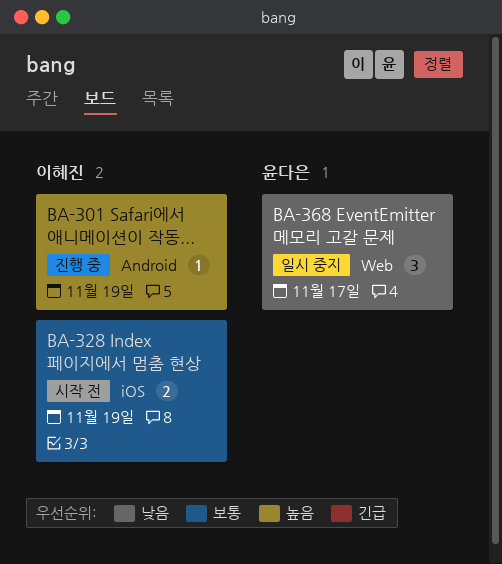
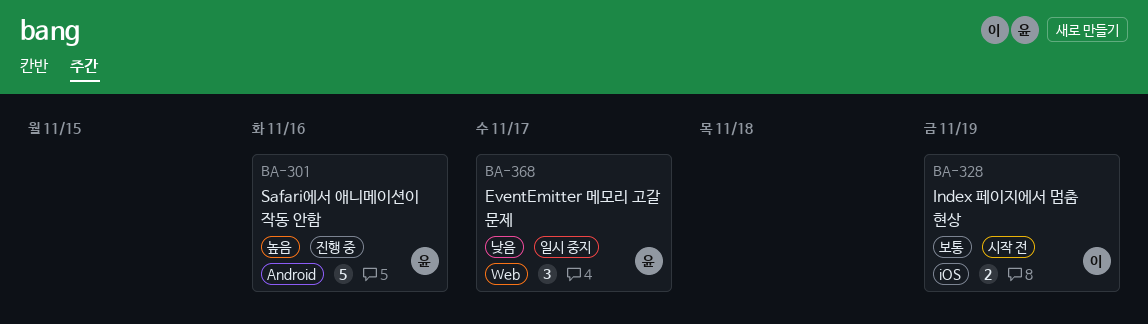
BA-301, owner: 이혜진 -> 윤다은
BA-301, estimate: 1 -> 5
BA-301, due: Nov 19 -> Nov 16

